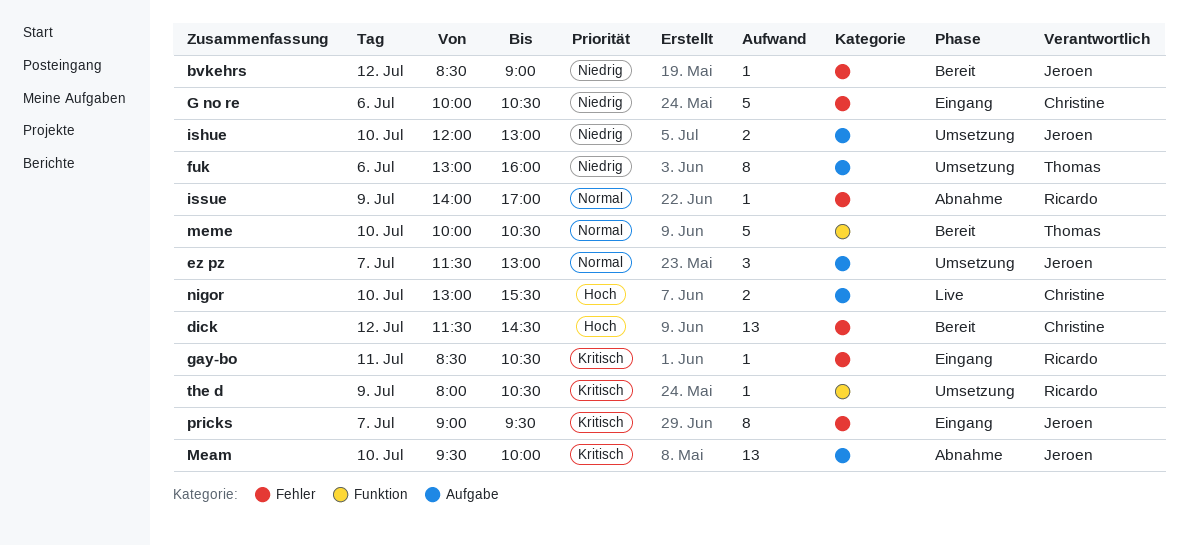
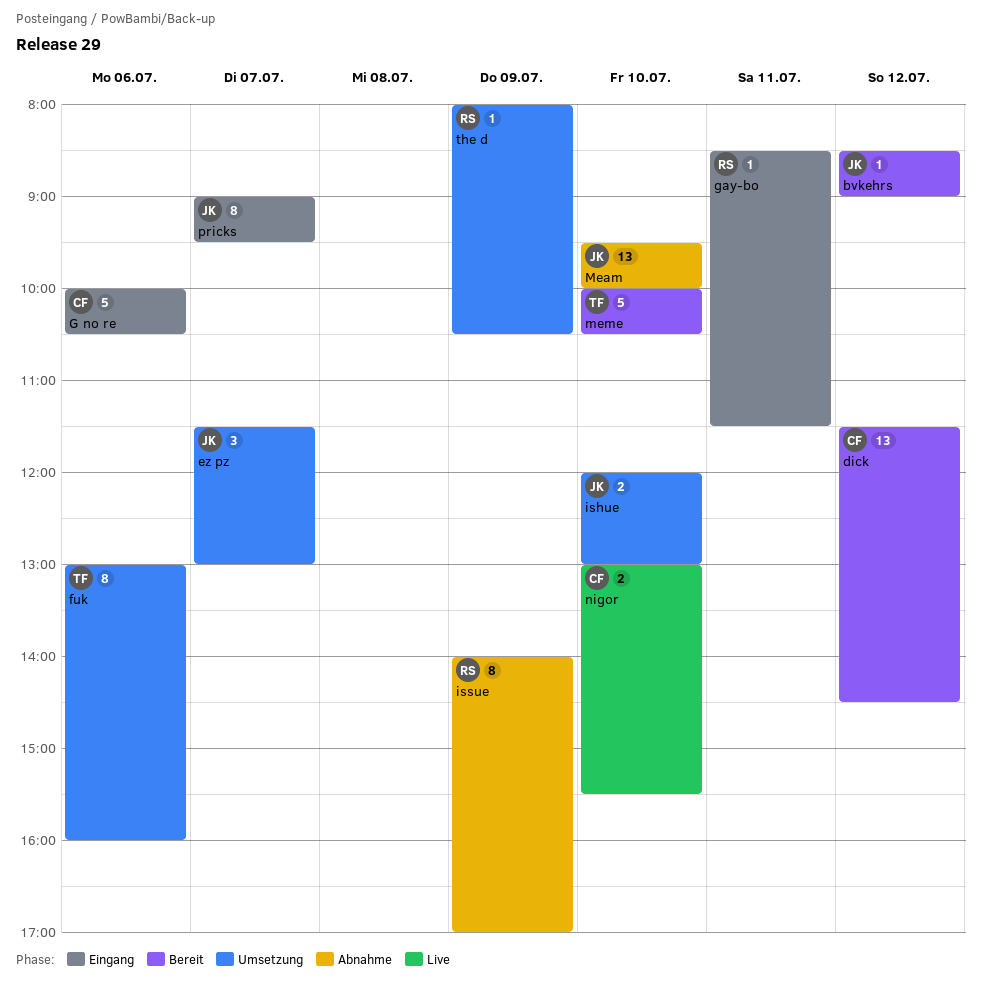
gay-bo, ends: 10:30 -> 11:30
issue, estimate: 1 -> 8

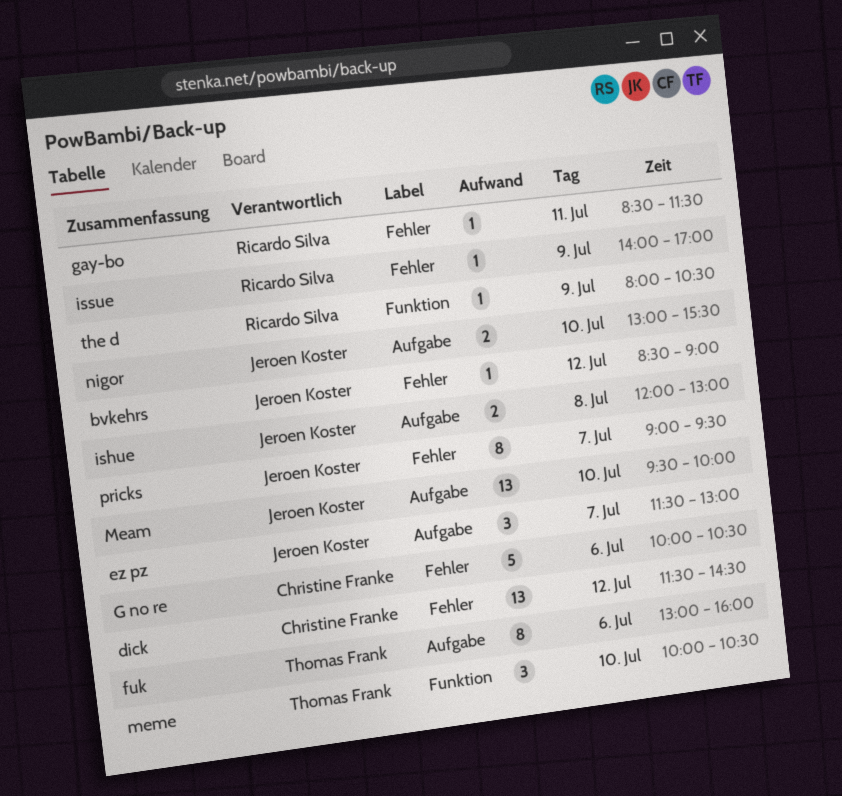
ishue, day: Jul 10 -> Jul 8
issue, estimate: 8 -> 1
meme, estimate: 5 -> 3
nigor, owner: Christine Franke -> Jeroen Koster

